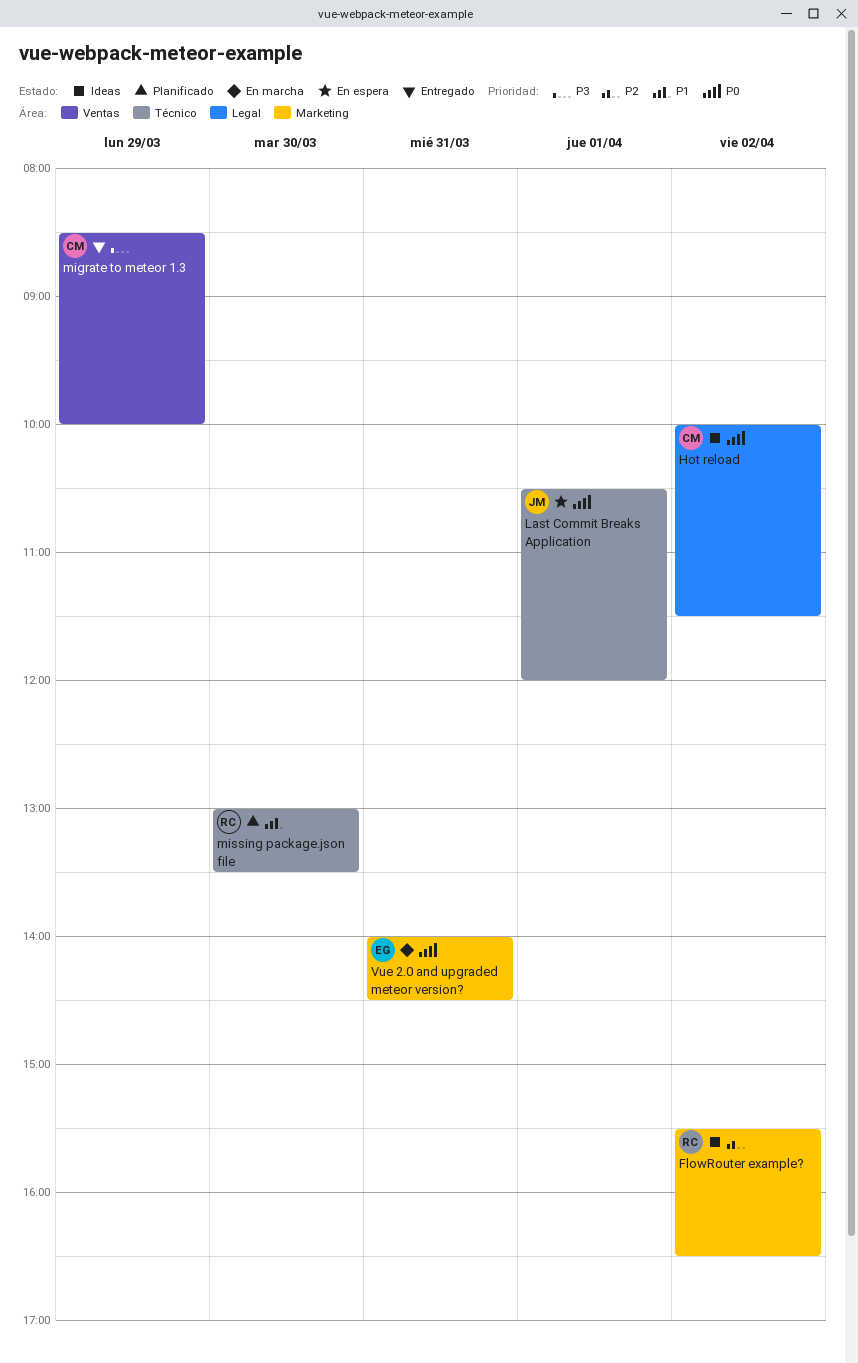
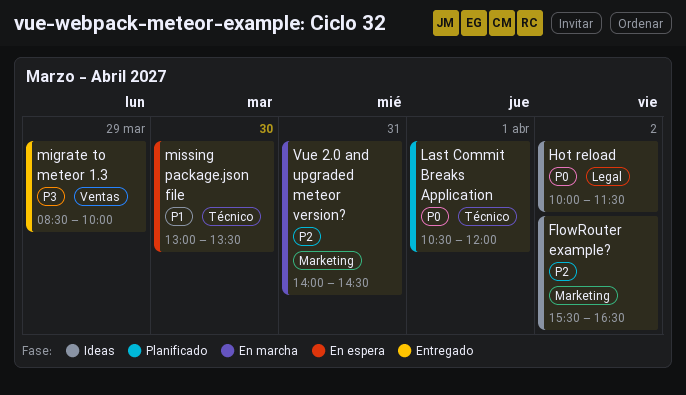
Last Commit Breaks Application, status: En espera -> Planificado
missing package.json file, status: Planificado -> En espera
Vue 2.0 and upgraded meteor version?, priority: P0 -> P2

